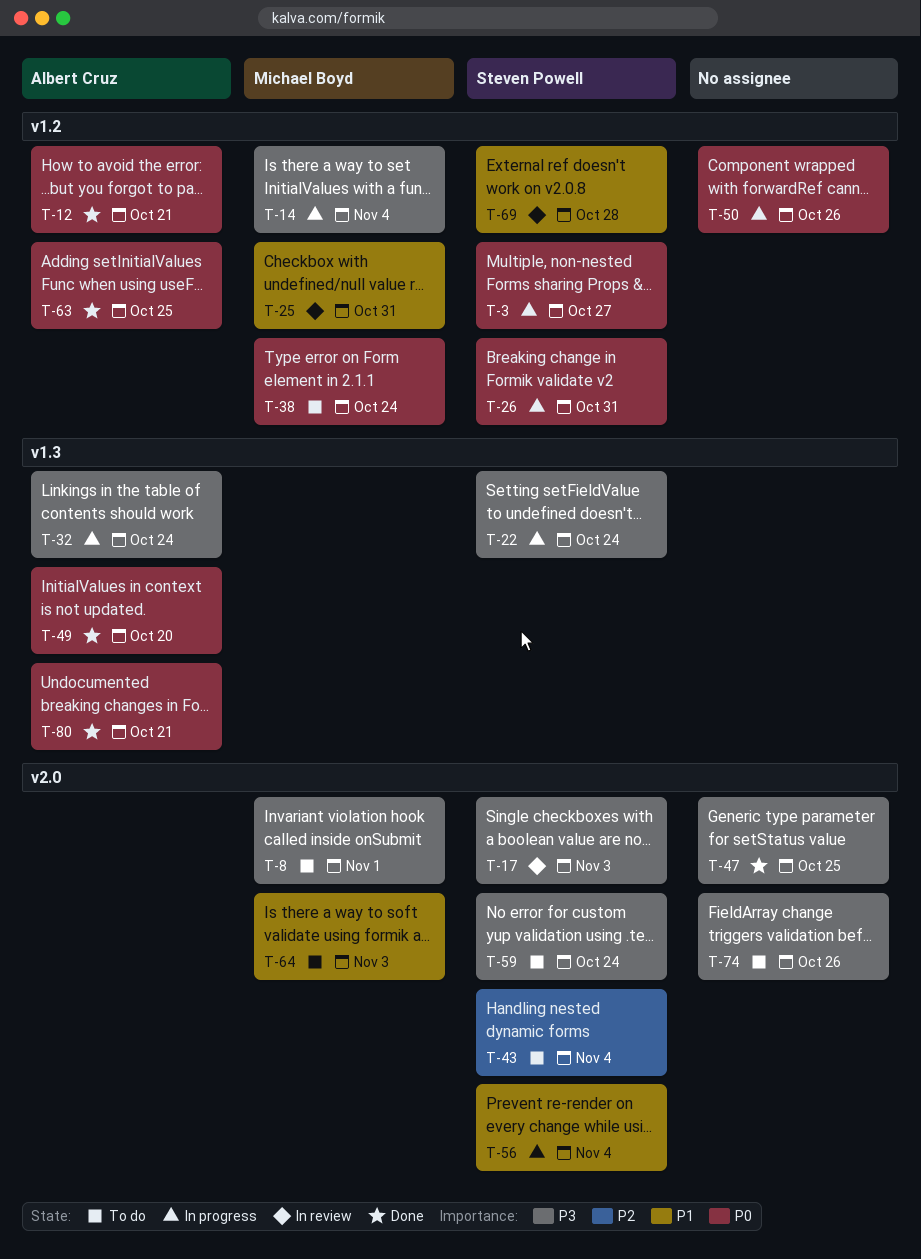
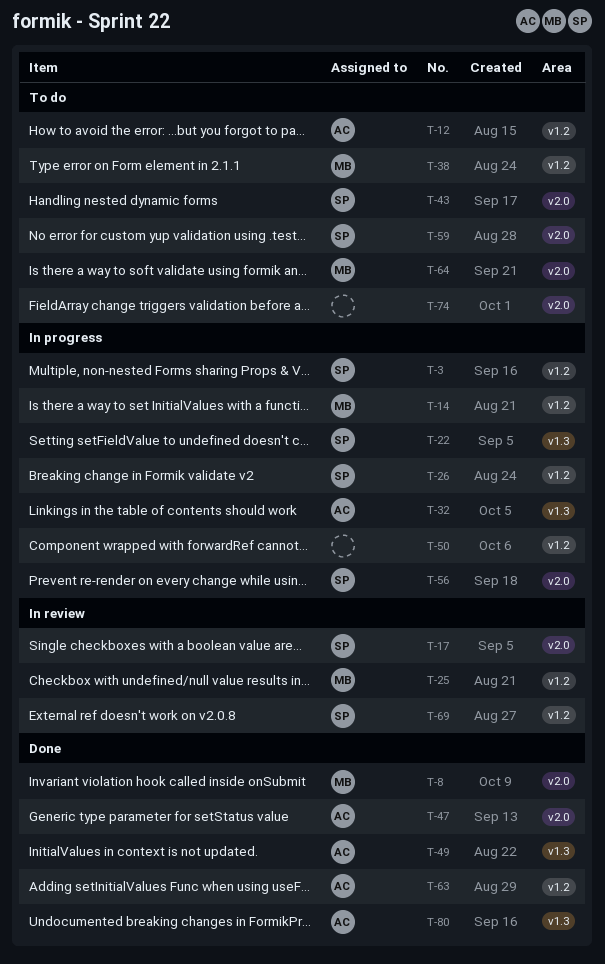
T-8, status: To do -> Done
T-12, status: Done -> To do
T-47, owner: none -> Albert Cruz

